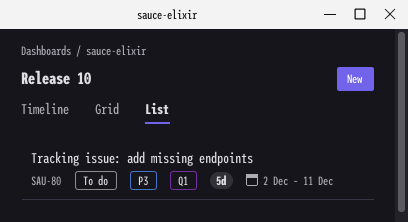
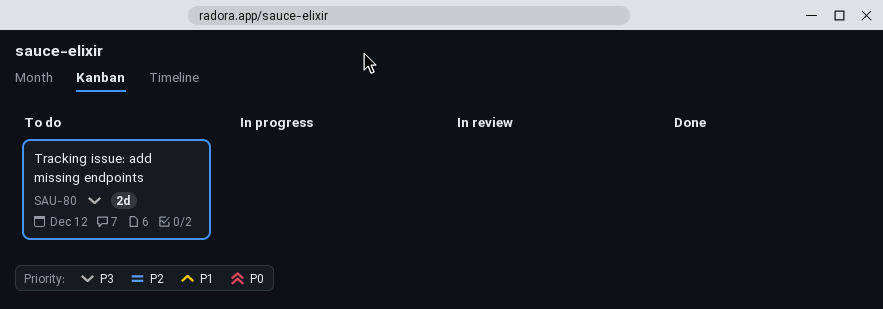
SAU-80, estimate: 5d -> 2d
SAU-80, due: Dec 11 -> Dec 12

